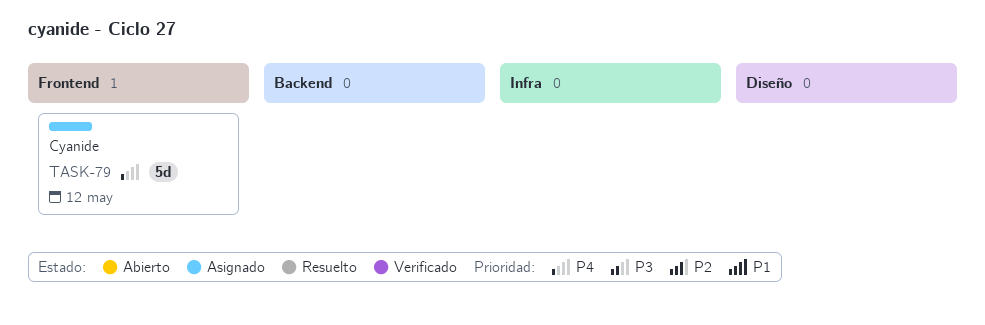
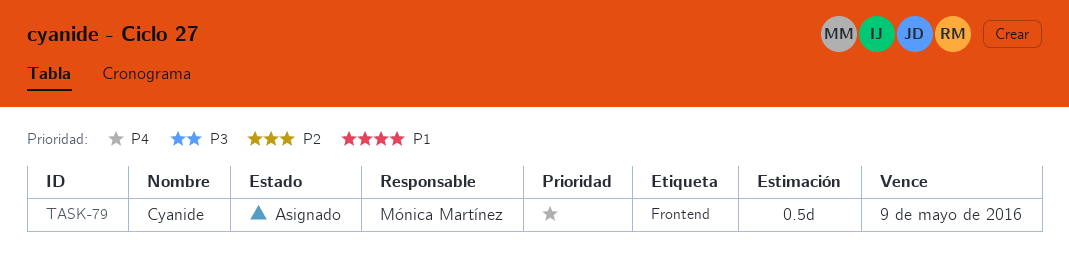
TASK-79, estimate: 5d -> 0.5d
TASK-79, due: May 12 -> May 9

